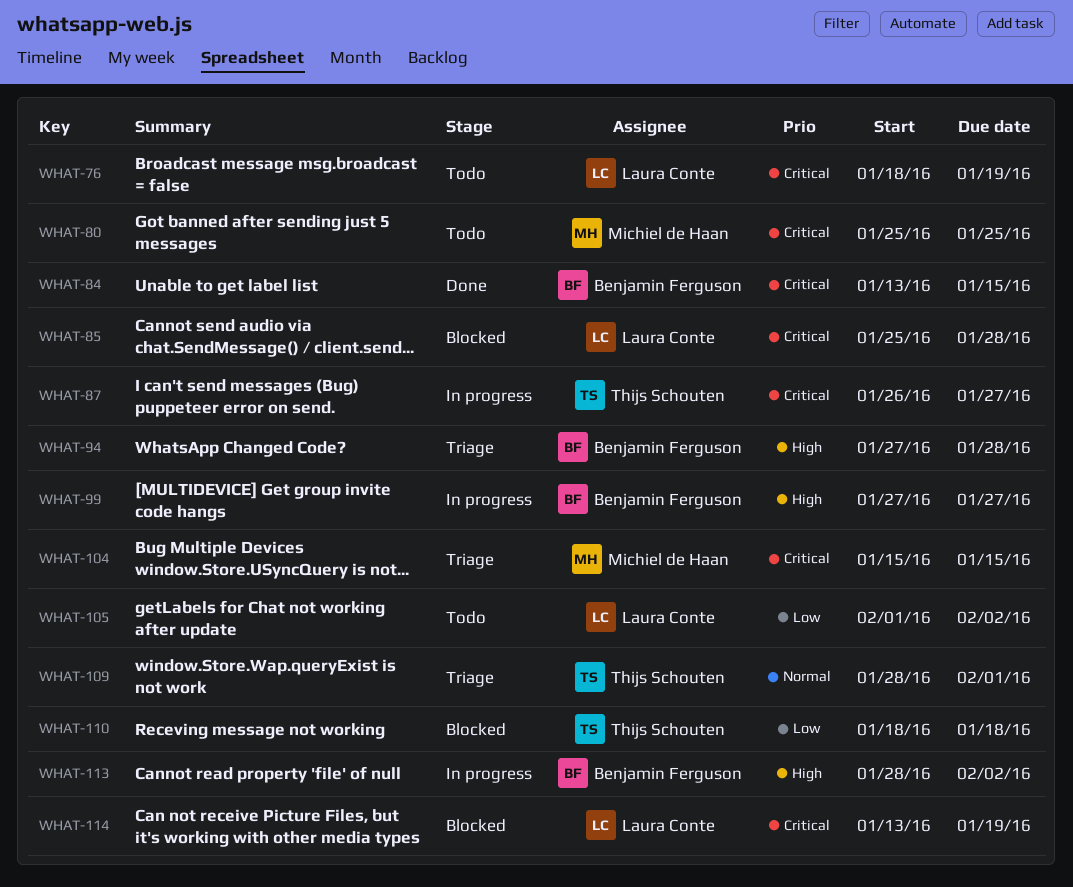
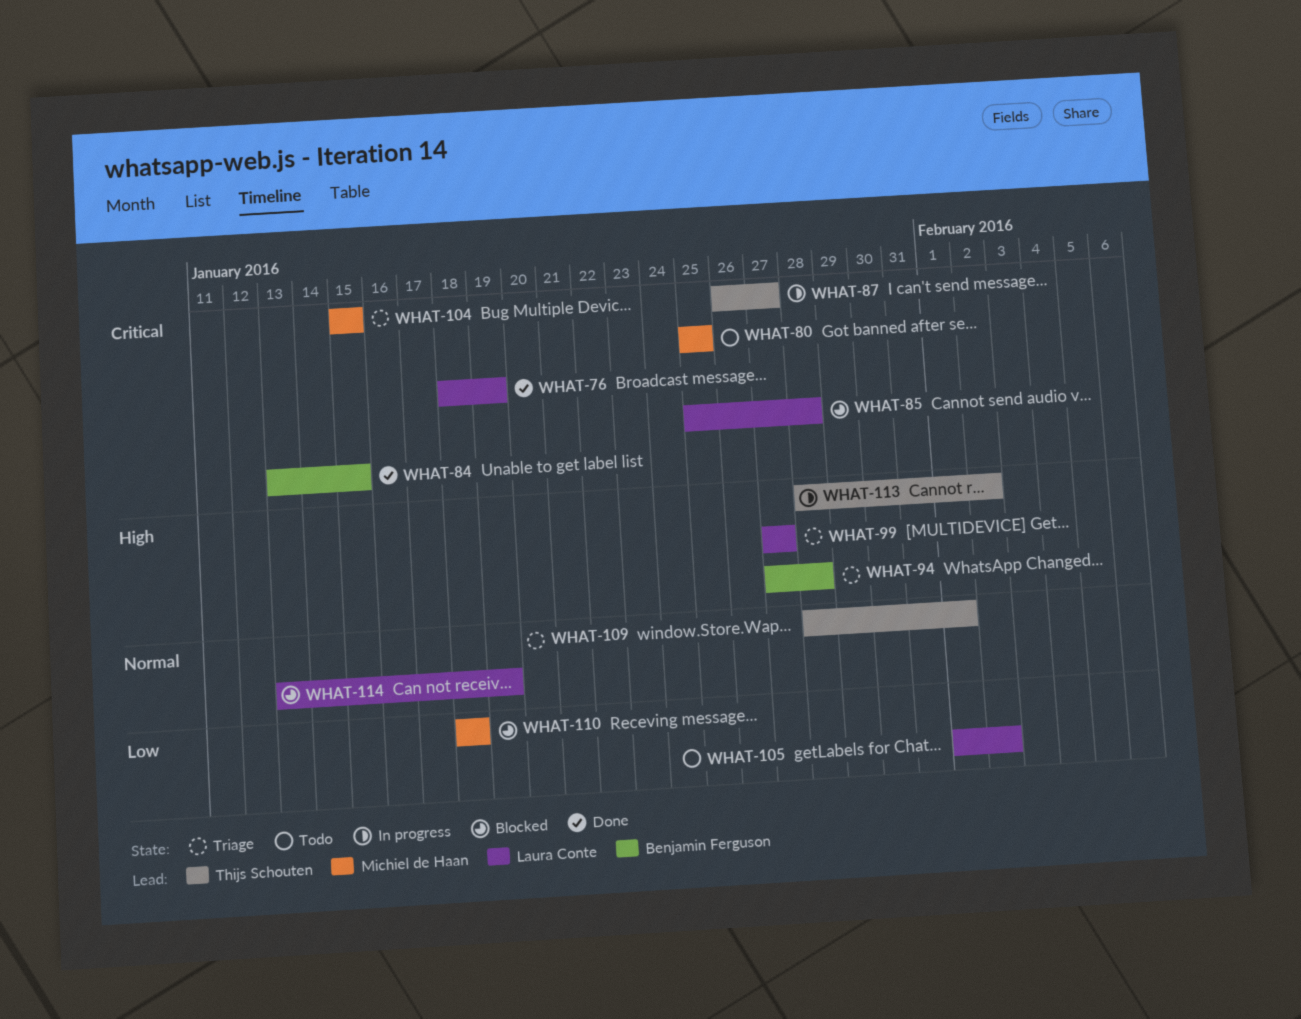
WHAT-76, status: Todo -> Done
WHAT-99, status: In progress -> Triage
WHAT-99, owner: Benjamin Ferguson -> Laura Conte
WHAT-110, owner: Thijs Schouten -> Michiel de Haan
WHAT-113, owner: Benjamin Ferguson -> Thijs Schouten
WHAT-114, priority: Critical -> Normal

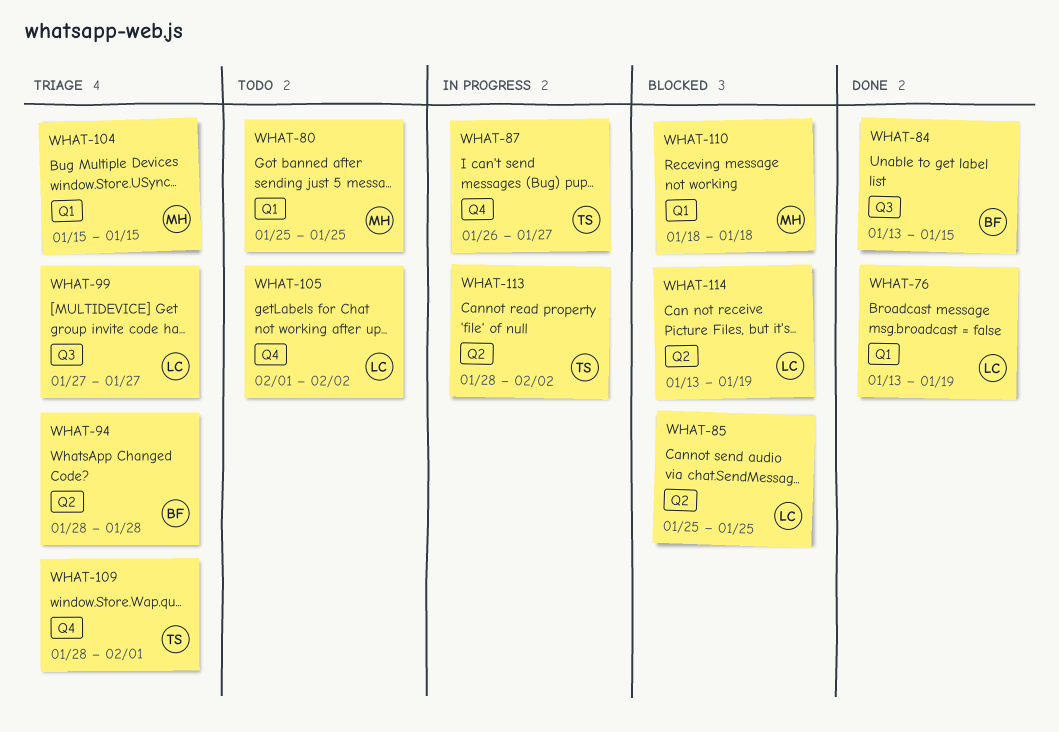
WHAT-76, start: Jan 18 -> Jan 13
WHAT-85, due: Jan 28 -> Jan 25
WHAT-94, start: Jan 27 -> Jan 28

